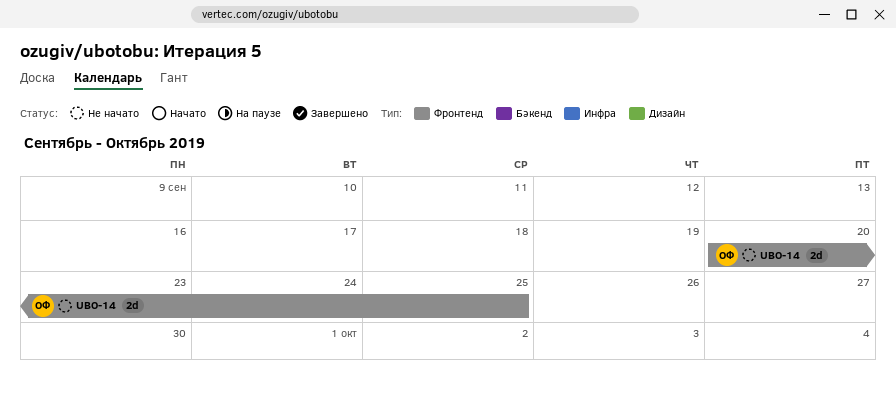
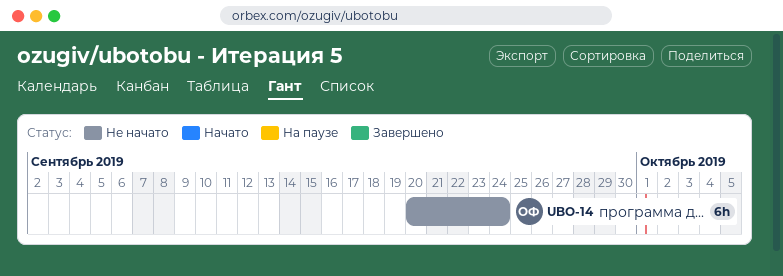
UBO-14, estimate: 2d -> 6h
UBO-14, due: Sep 25 -> Sep 24

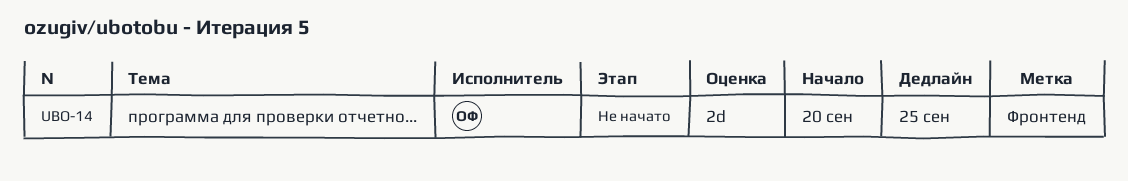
UBO-14, estimate: 6h -> 2d
UBO-14, due: Sep 24 -> Sep 25

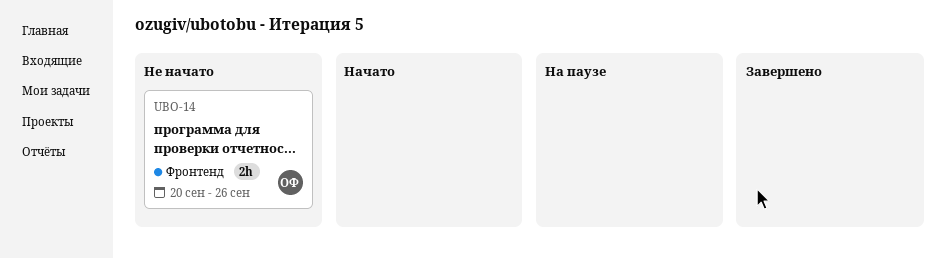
UBO-14, estimate: 2d -> 2h
UBO-14, due: Sep 25 -> Sep 26

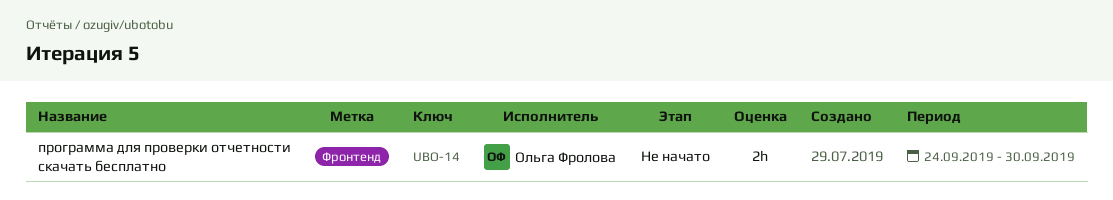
UBO-14, start: Sep 20 -> Sep 24
UBO-14, due: Sep 26 -> Sep 30

